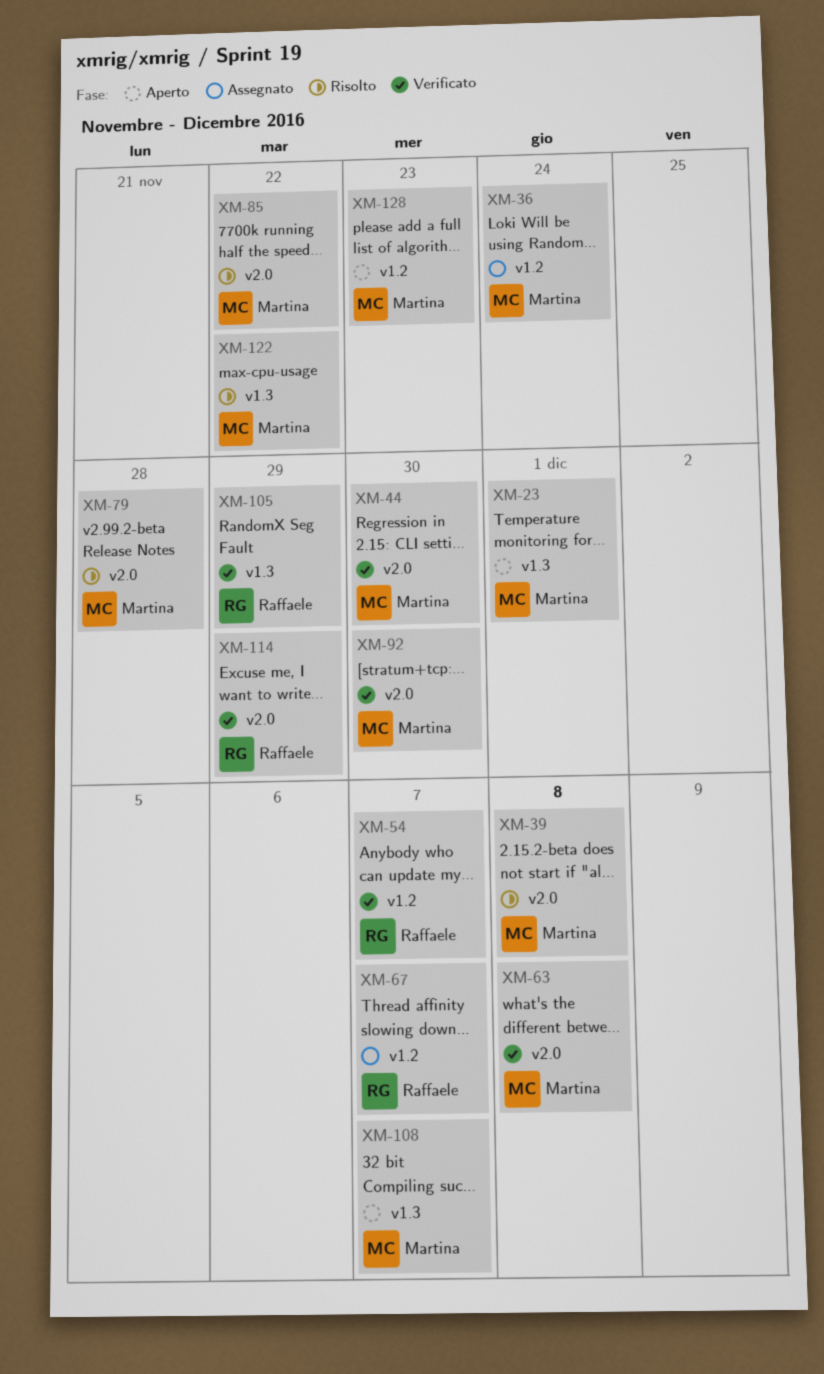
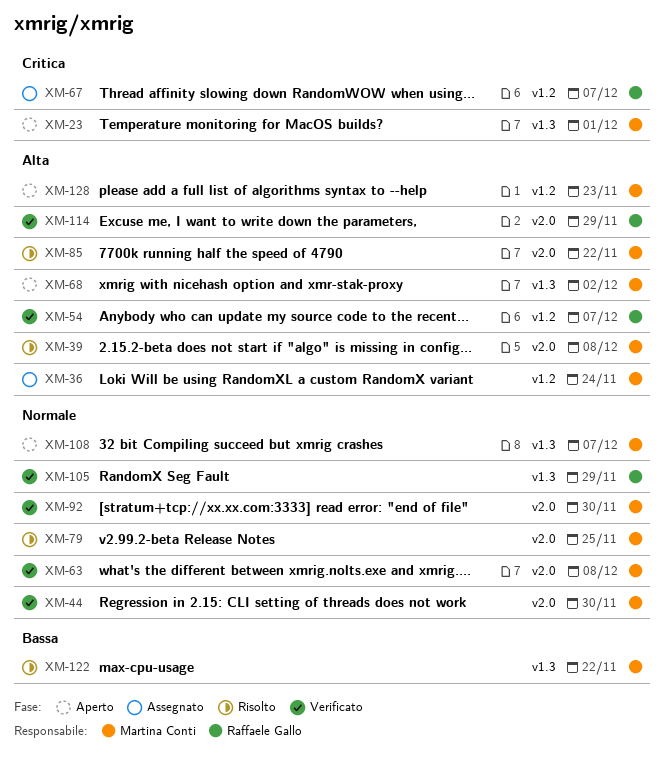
XM-68: none -> present
XM-79, due: Nov 28 -> Nov 25

